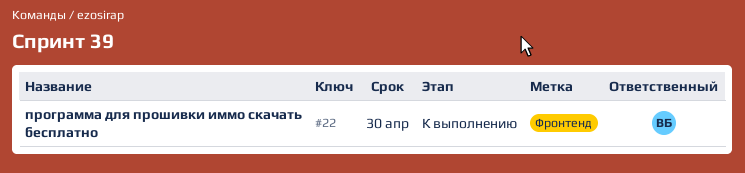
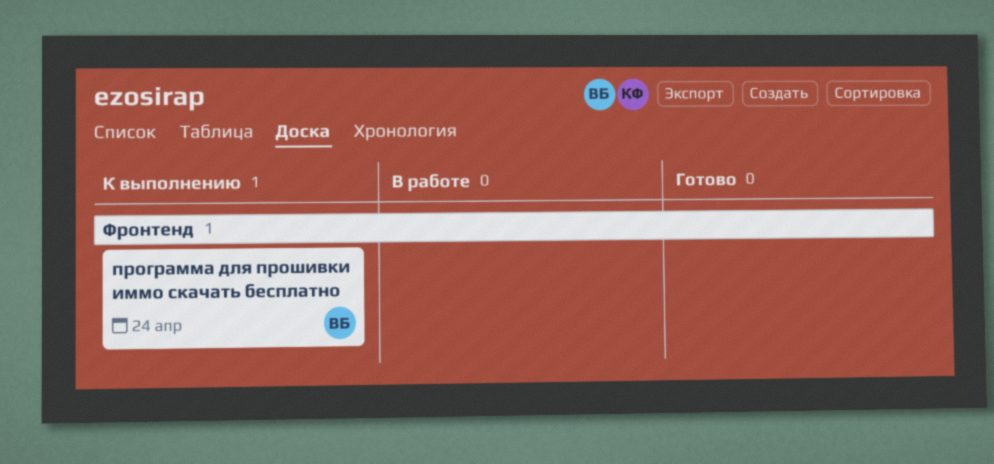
программа для прошивки иммо скачать бесплатно, due: Apr 30 -> Apr 24

